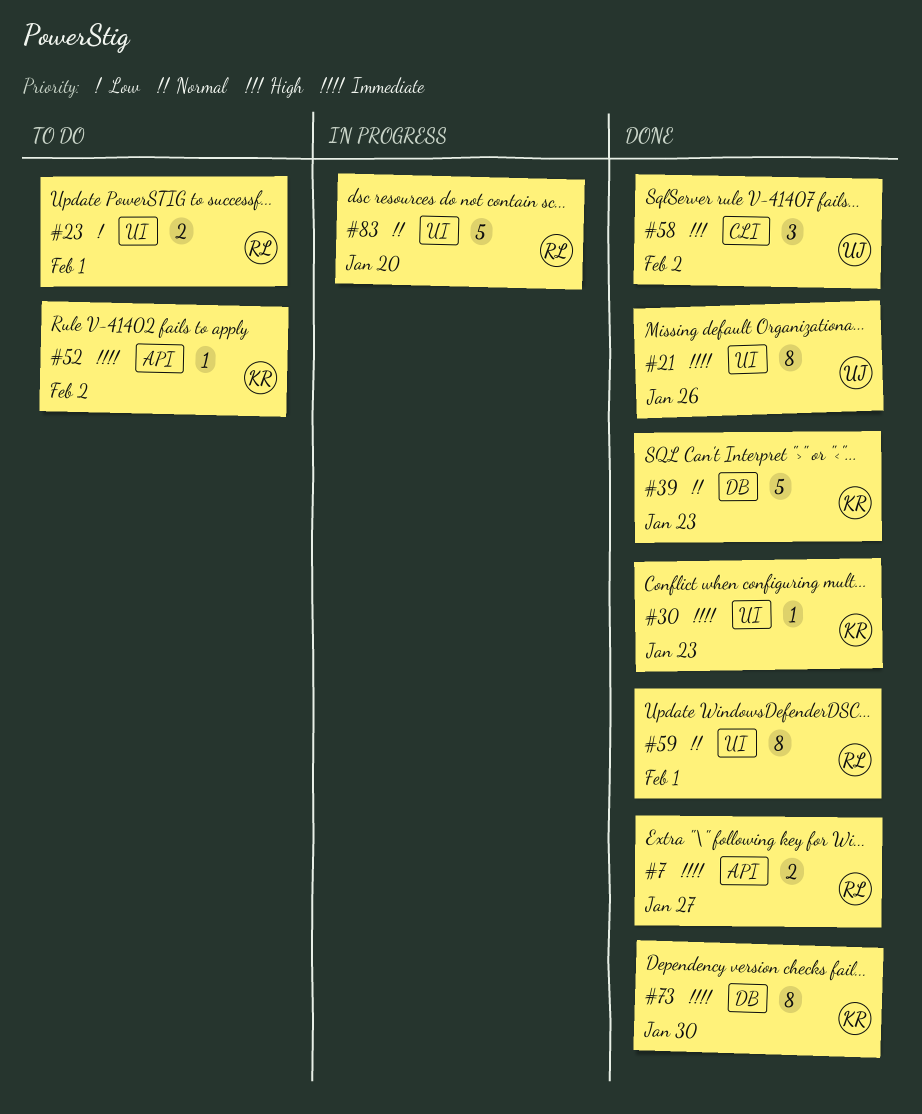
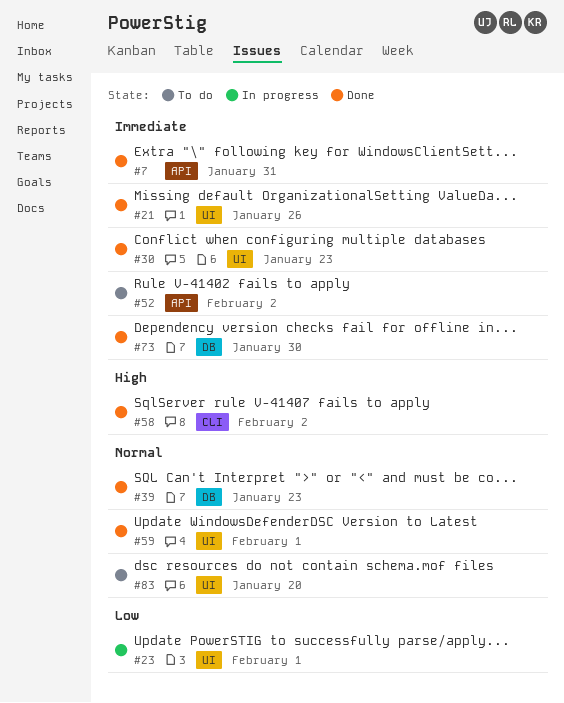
#7, due: Jan 27 -> Jan 31
#23, status: To do -> In progress
#83, status: In progress -> To do

